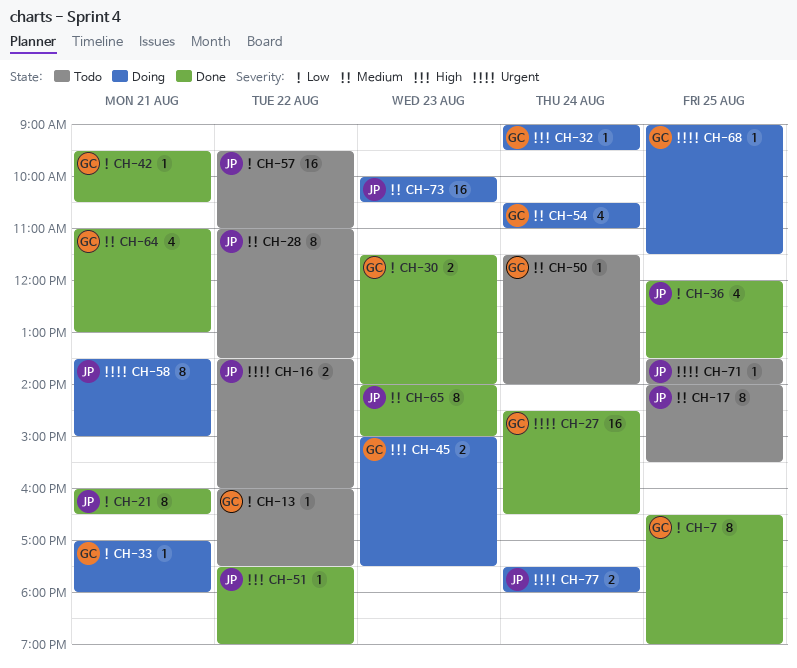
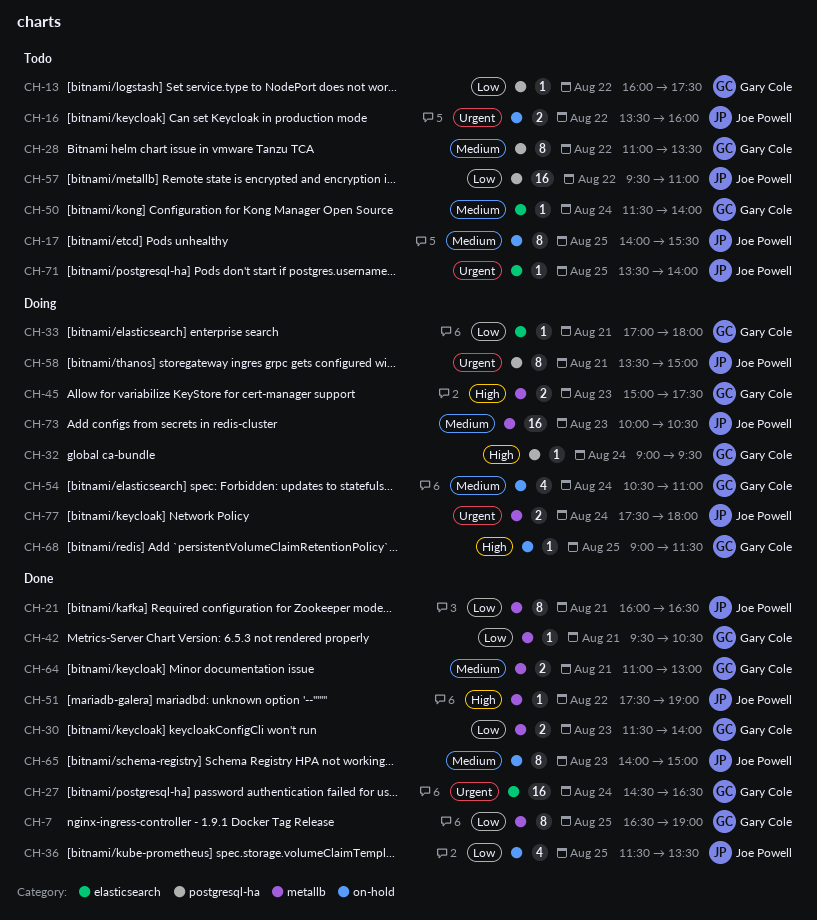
CH-28, owner: Joe Powell -> Gary Cole
CH-36, begins: 12:00 -> 11:30
CH-64, estimate: 4 -> 2
CH-68, priority: Urgent -> High

